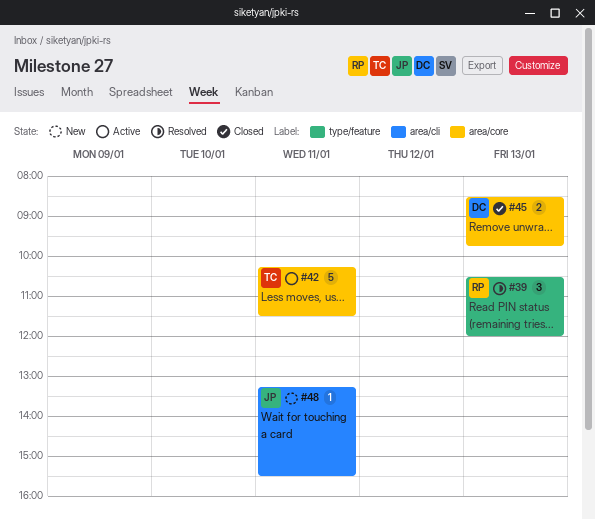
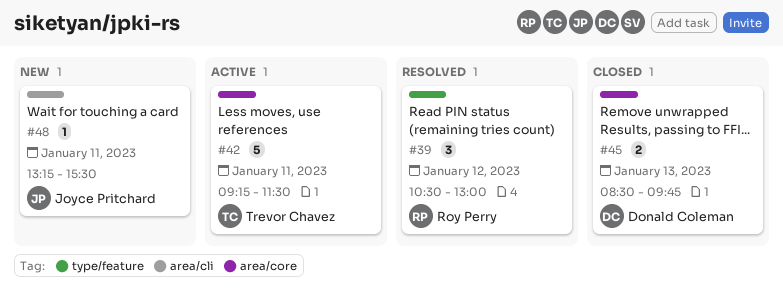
#39, day: Jan 13 -> Jan 12
#39, ends: 12:00 -> 13:00
#42, begins: 10:15 -> 09:15

